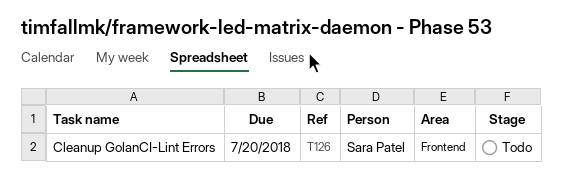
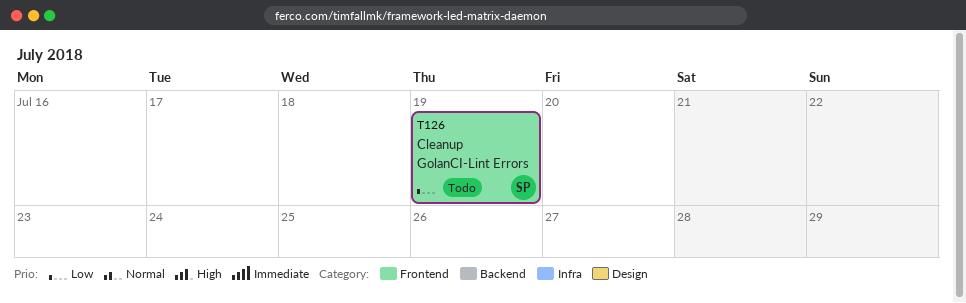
T126, due: Jul 20 -> Jul 19

